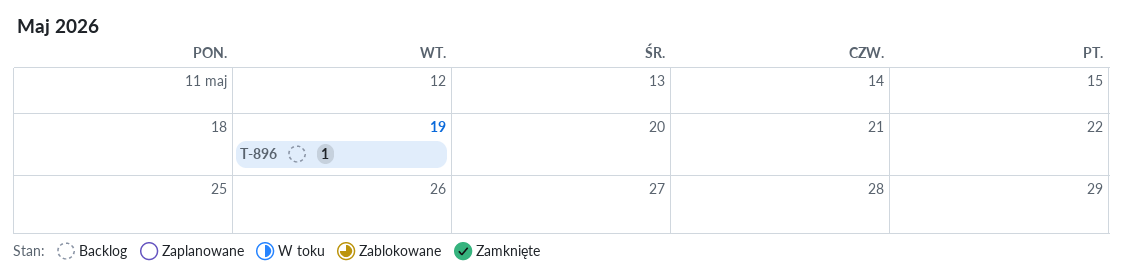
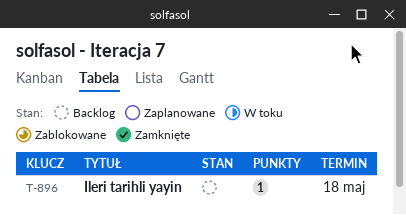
T-896, due: May 19 -> May 18

